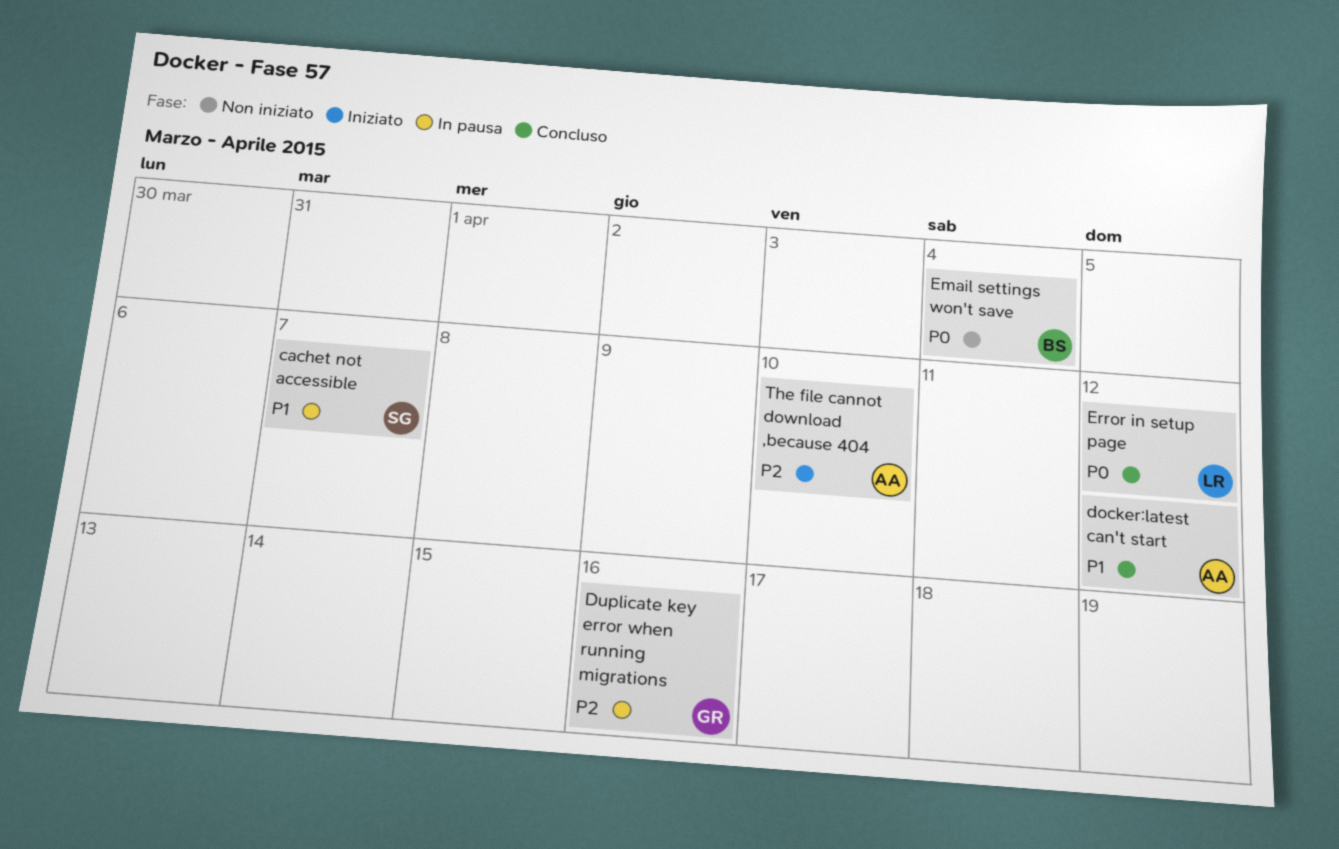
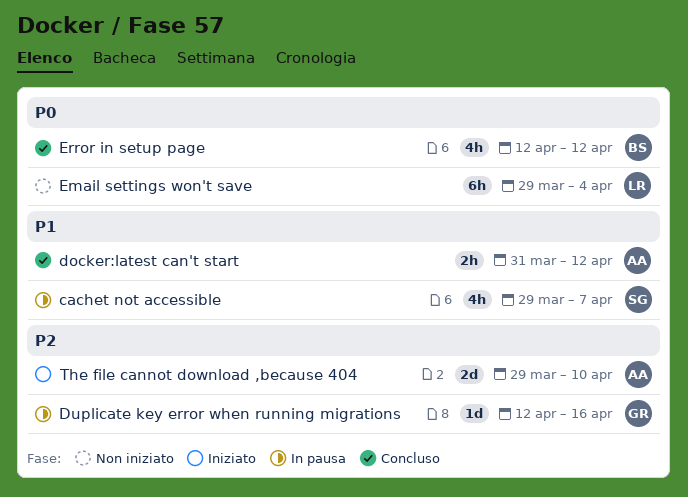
Email settings won't save, owner: BS -> LR
Error in setup page, owner: LR -> BS

